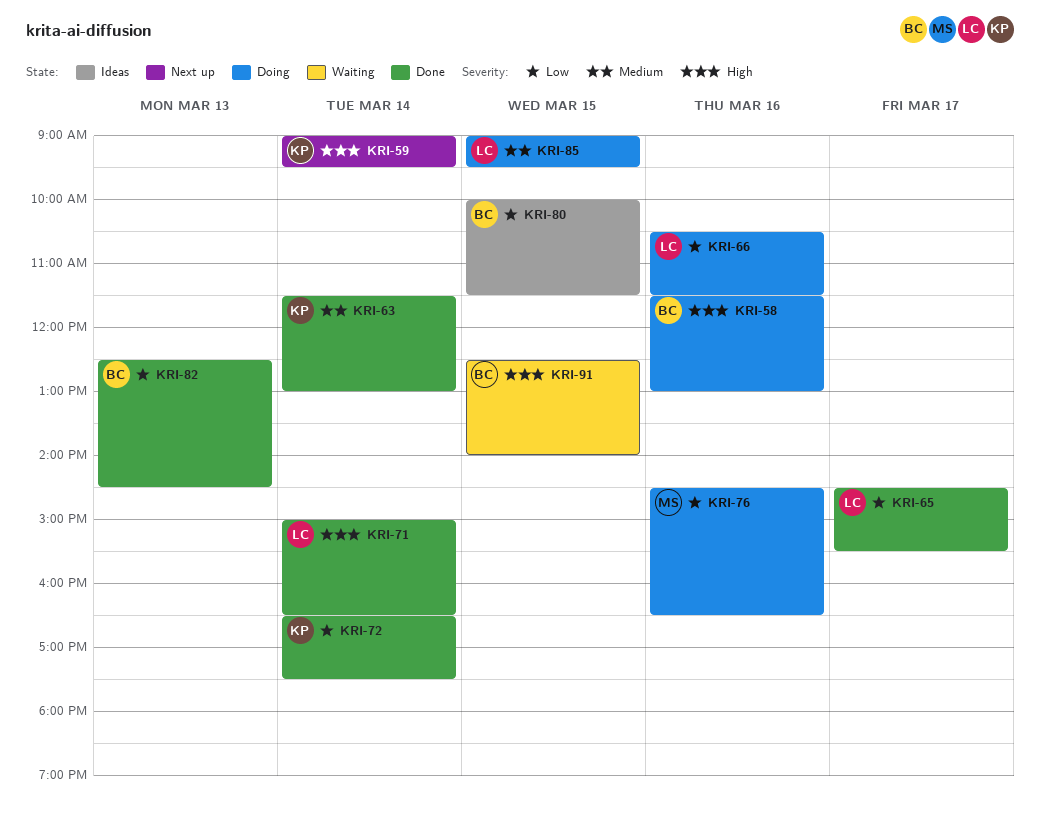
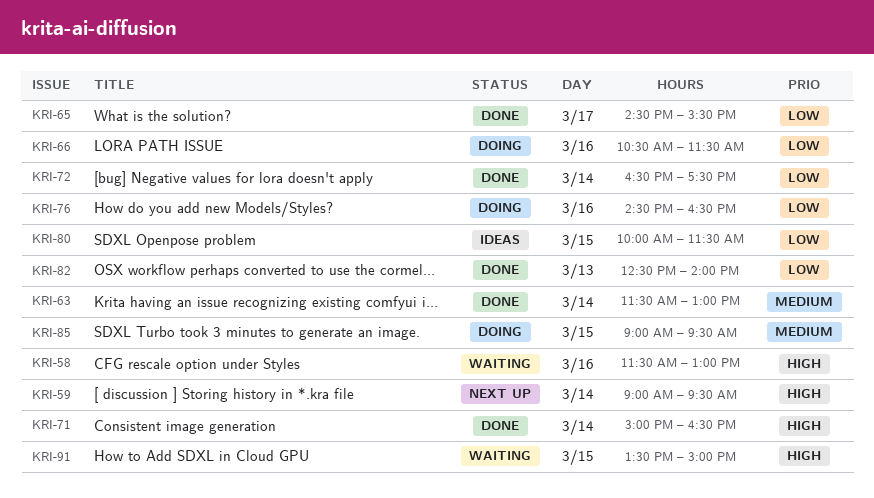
KRI-58, status: Doing -> Waiting
KRI-82, ends: 14:30 -> 14:00
KRI-91, begins: 12:30 -> 13:30
KRI-91, ends: 14:00 -> 15:00

